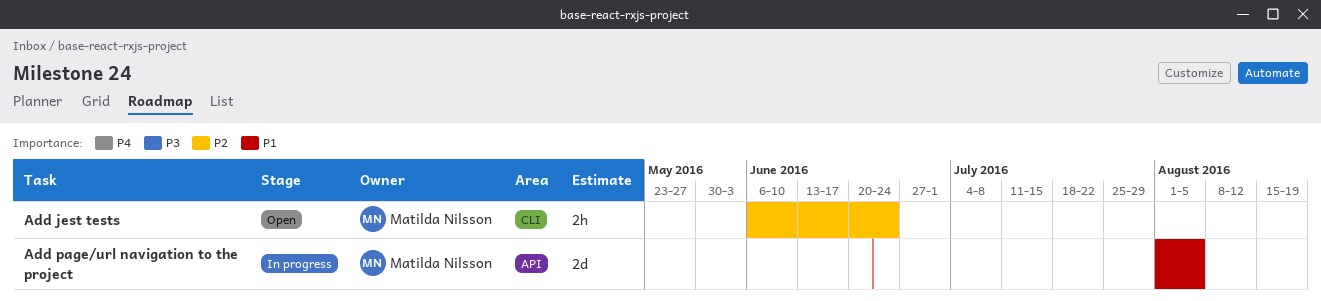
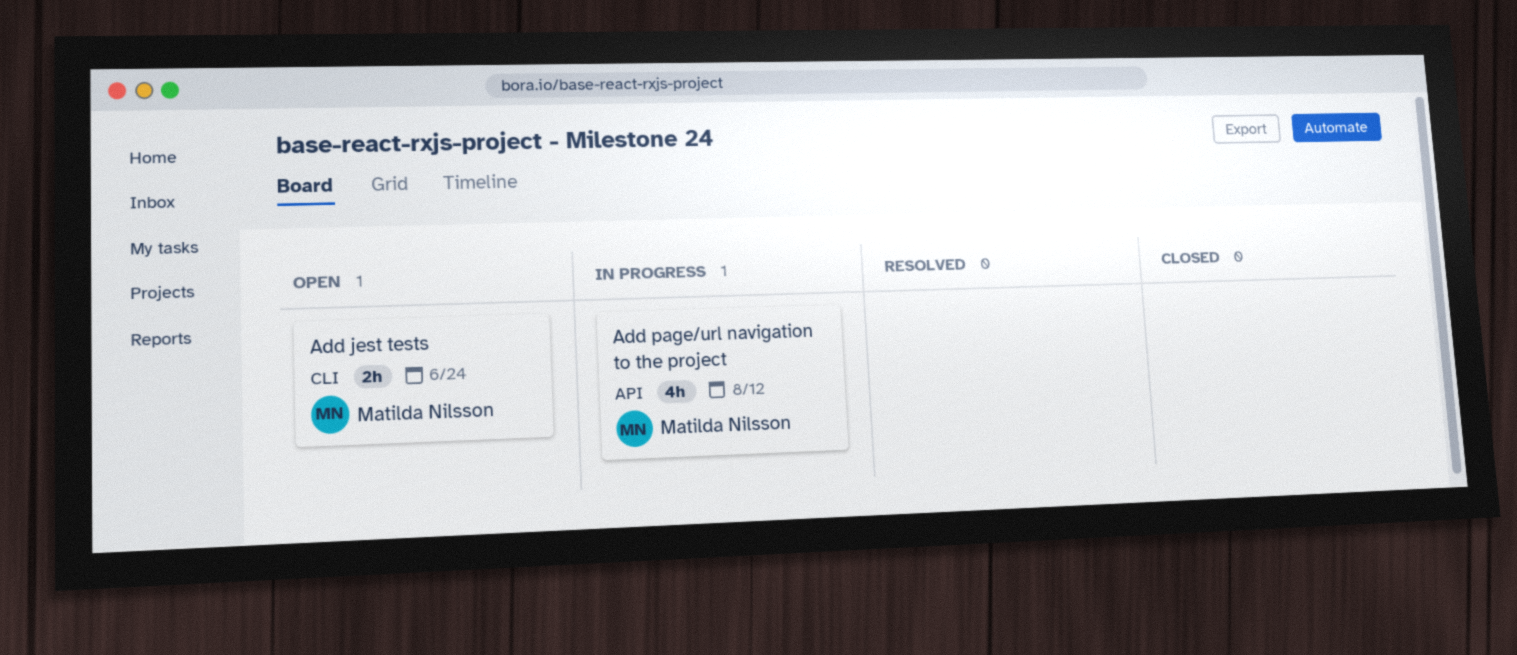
Add page/url navigation to the project, estimate: 2d -> 4h
Add page/url navigation to the project, due: Aug 5 -> Aug 12

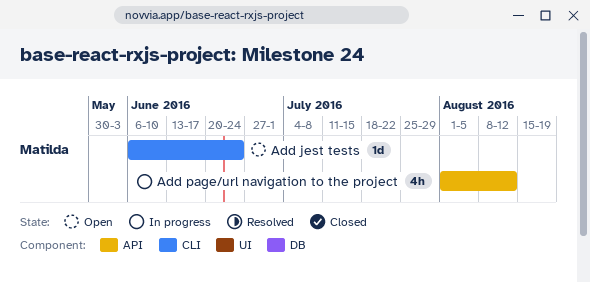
Add jest tests, estimate: 2h -> 1d

